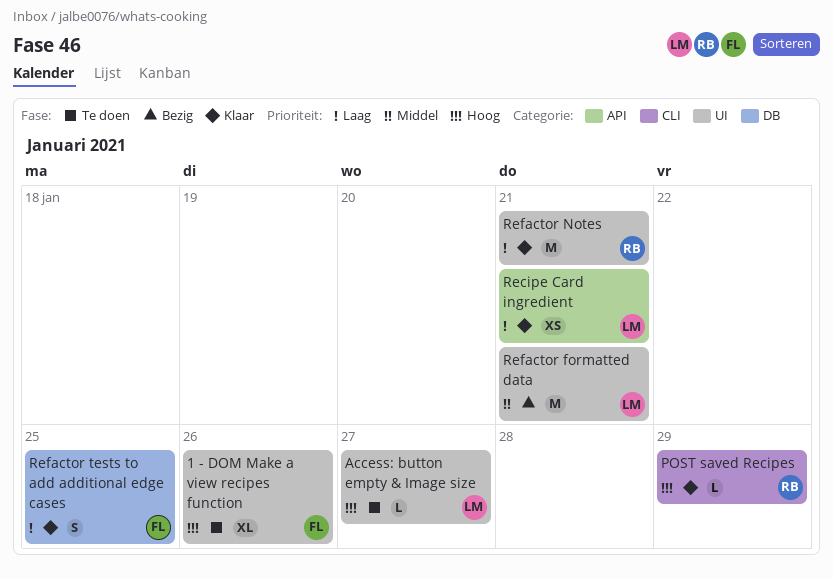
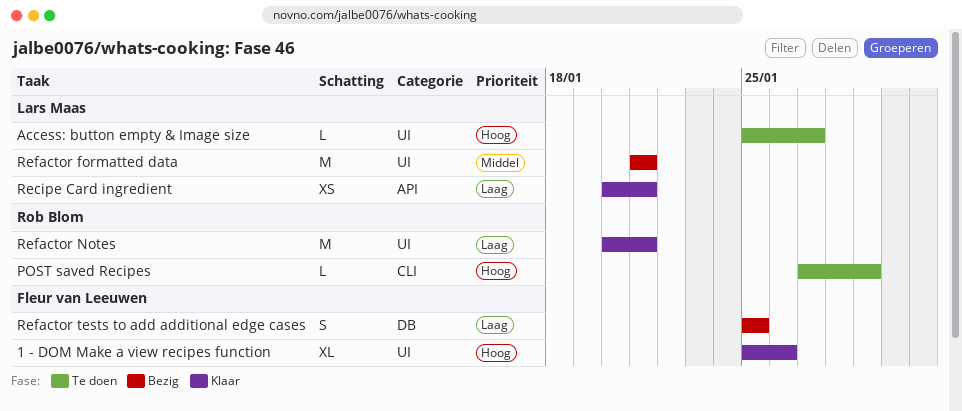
1 - DOM Make a view recipes function, status: Te doen -> Klaar
POST saved Recipes, status: Klaar -> Te doen
Refactor tests to add additional edge cases, status: Klaar -> Bezig

